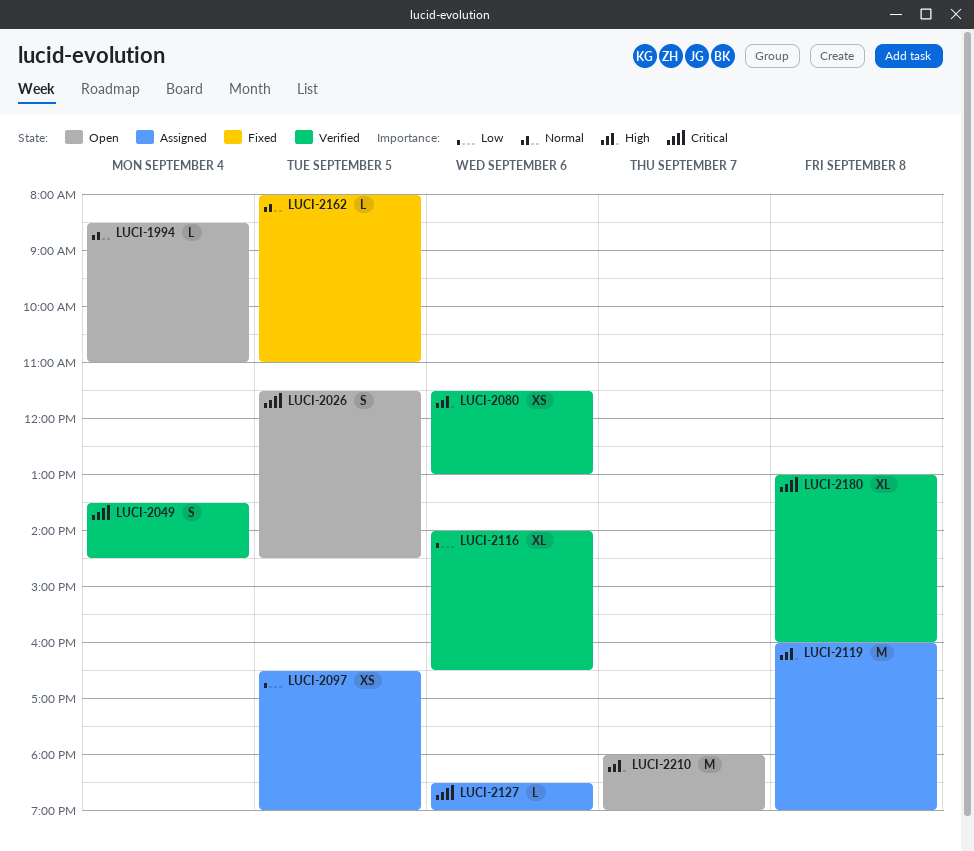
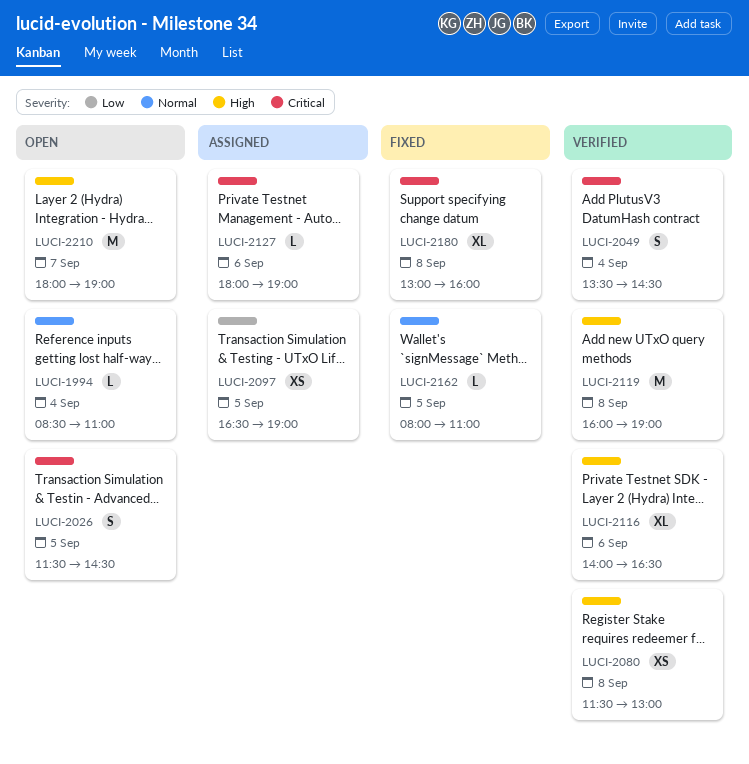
LUCI-2080, day: Sep 6 -> Sep 8
LUCI-2116, priority: Low -> High
LUCI-2119, status: Assigned -> Verified
LUCI-2127, begins: 18:30 -> 18:00
LUCI-2180, status: Verified -> Fixed

